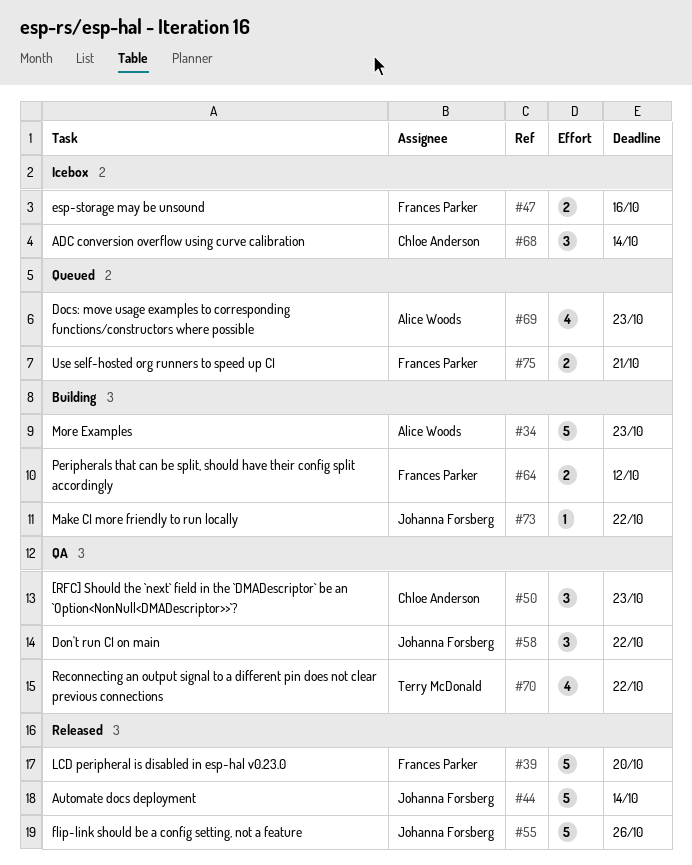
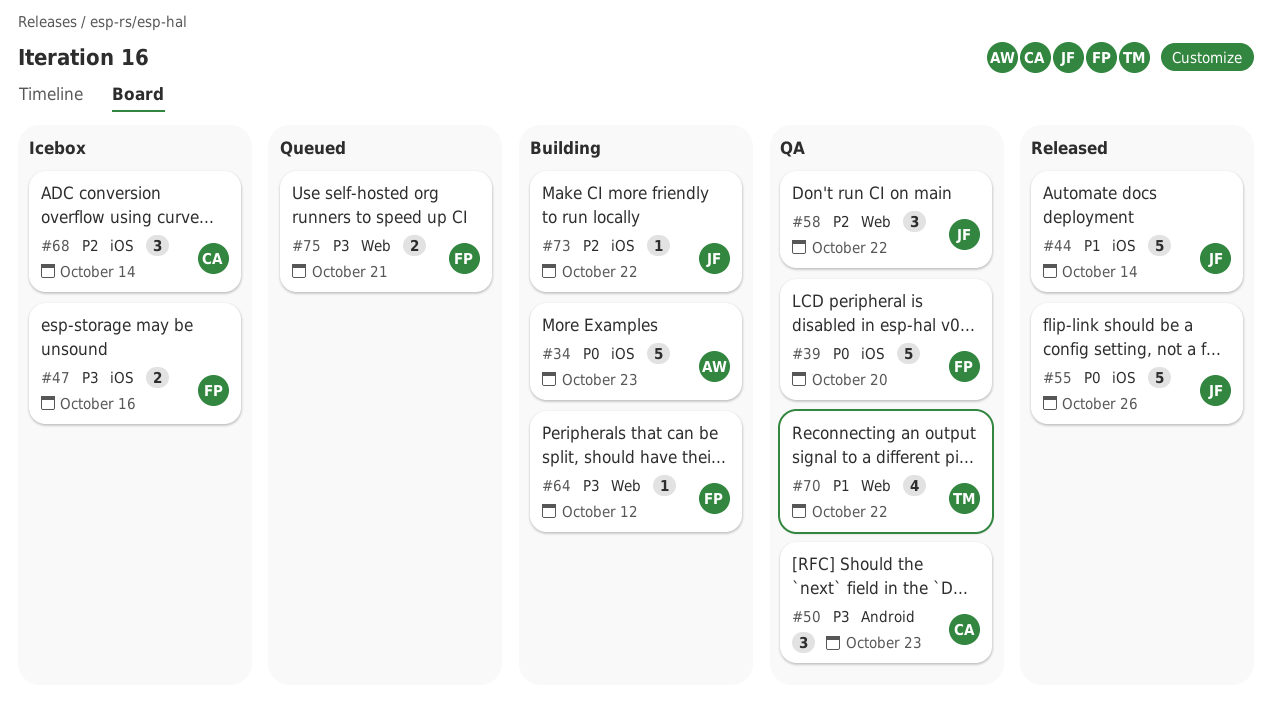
#39, status: Released -> QA
#64, estimate: 2 -> 1
#69: present -> none

